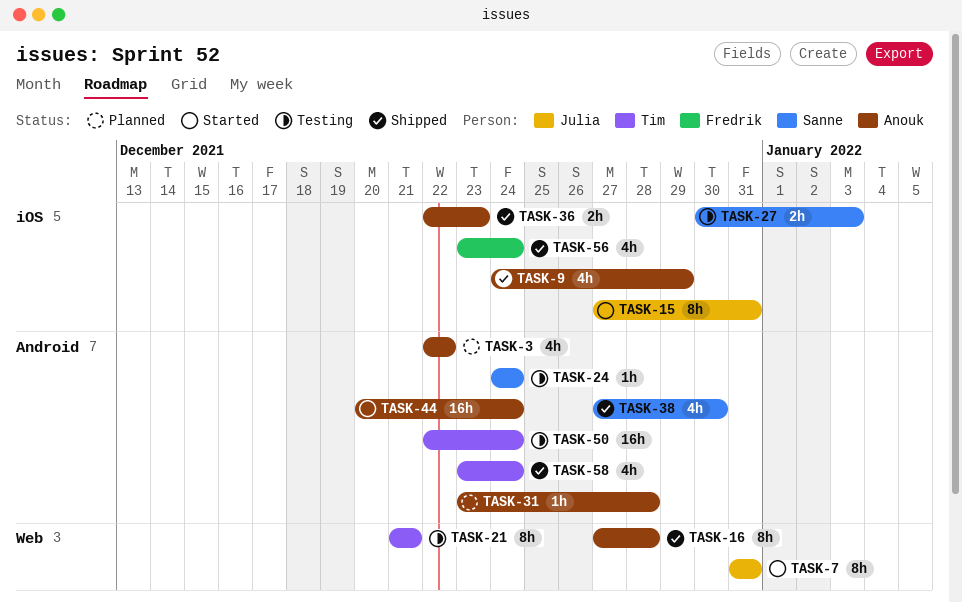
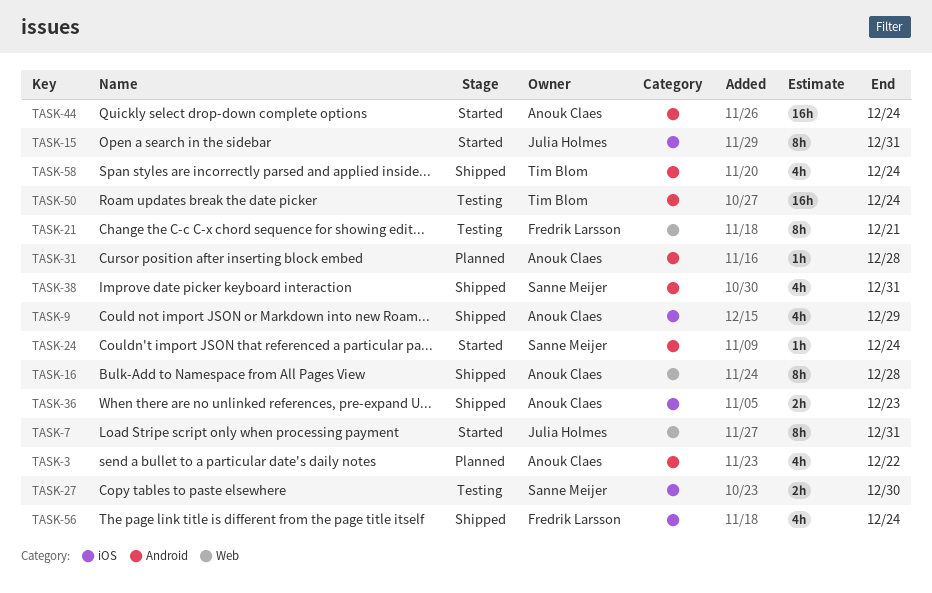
TASK-21, owner: Tim Blom -> Fredrik Larsson
TASK-24, status: Testing -> Started
TASK-27, due: Jan 3 -> Dec 30
TASK-38, due: Dec 30 -> Dec 31

